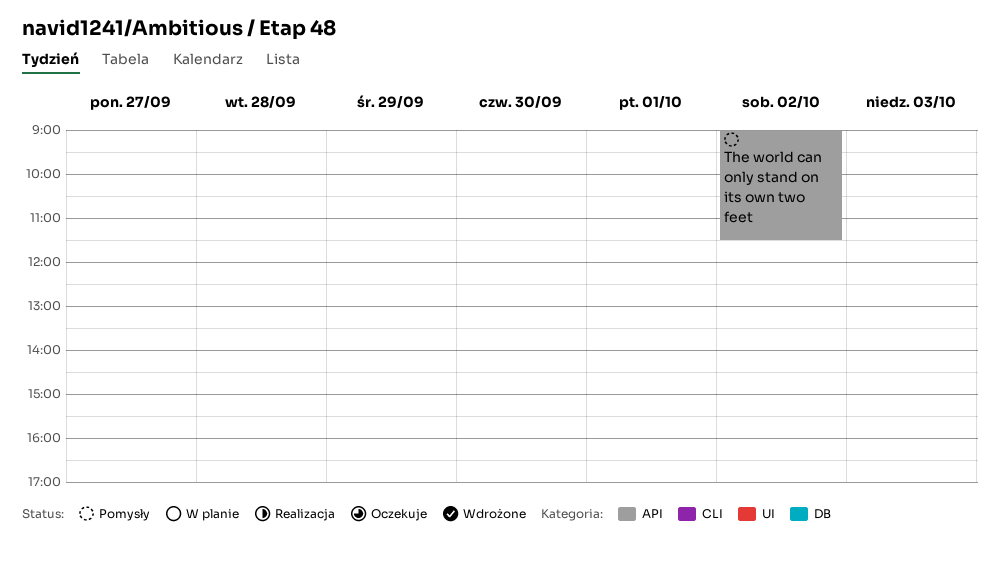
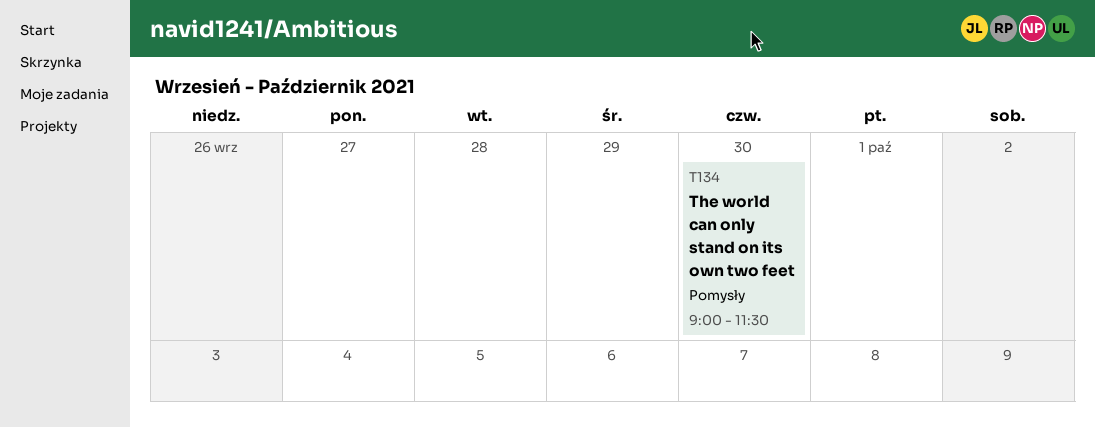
The world can only stand on its own two feet, day: Oct 2 -> Sep 30

